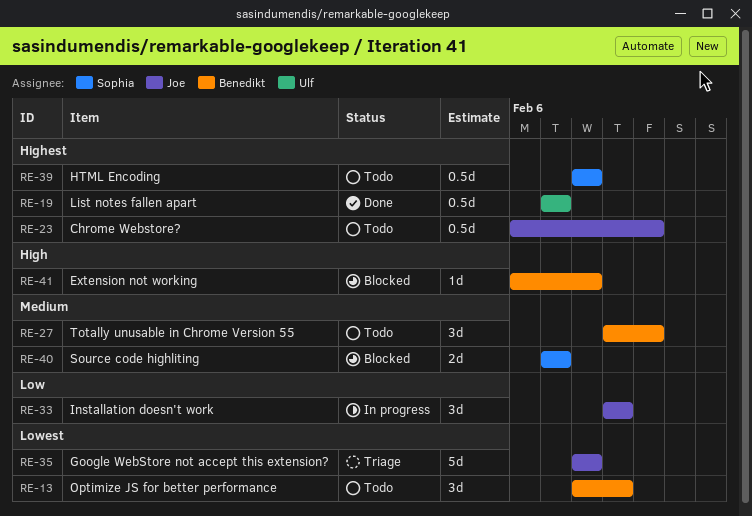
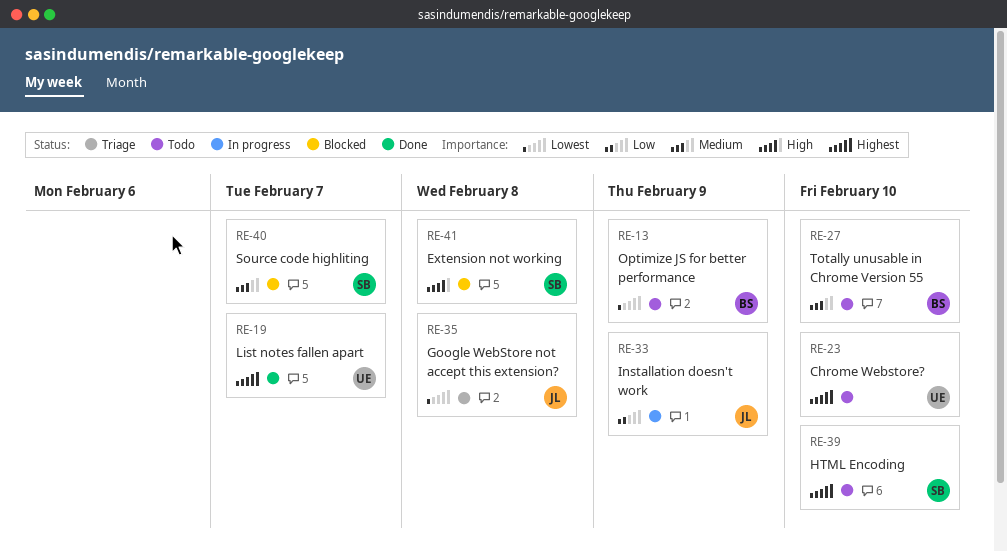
RE-23, owner: Joe -> Ulf
RE-39, due: Feb 8 -> Feb 10
RE-41, owner: Benedikt -> Sophia

